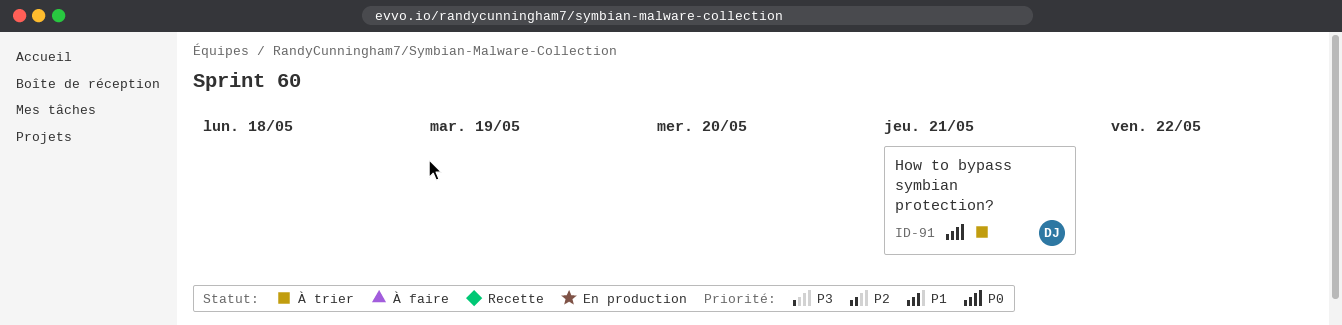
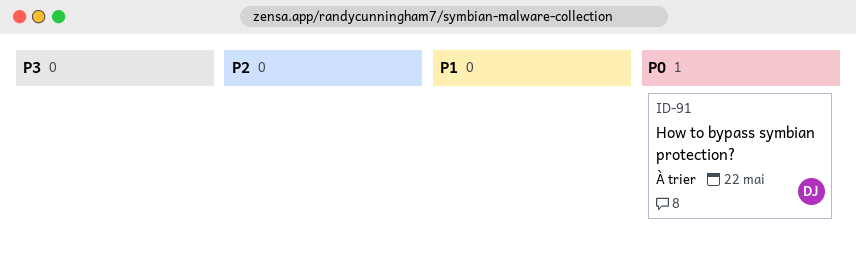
ID-91, due: May 21 -> May 22

